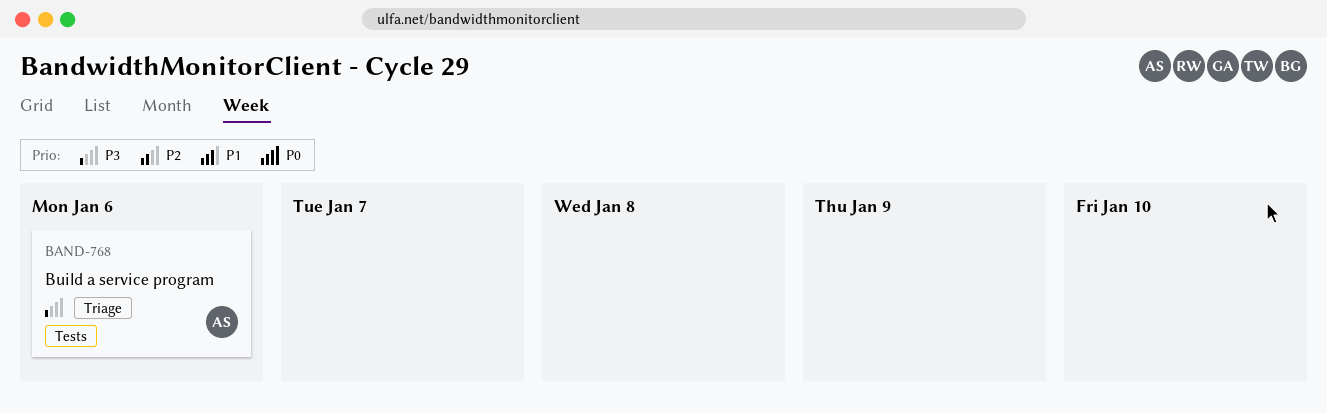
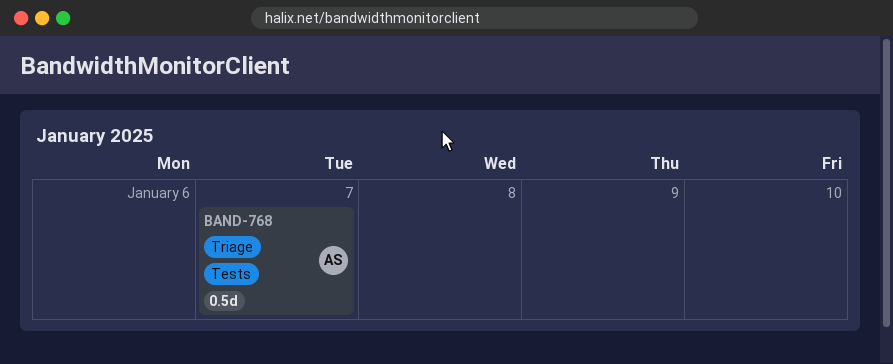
BAND-768, due: Jan 6 -> Jan 7

